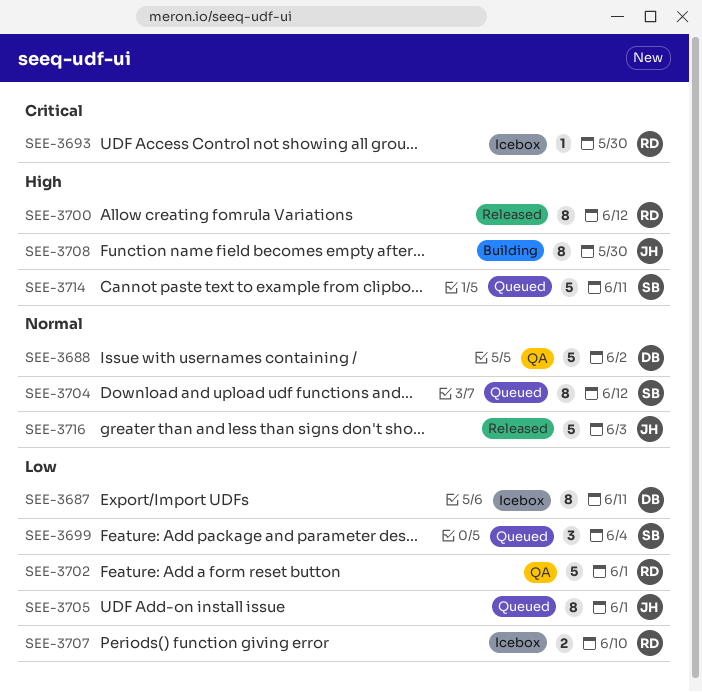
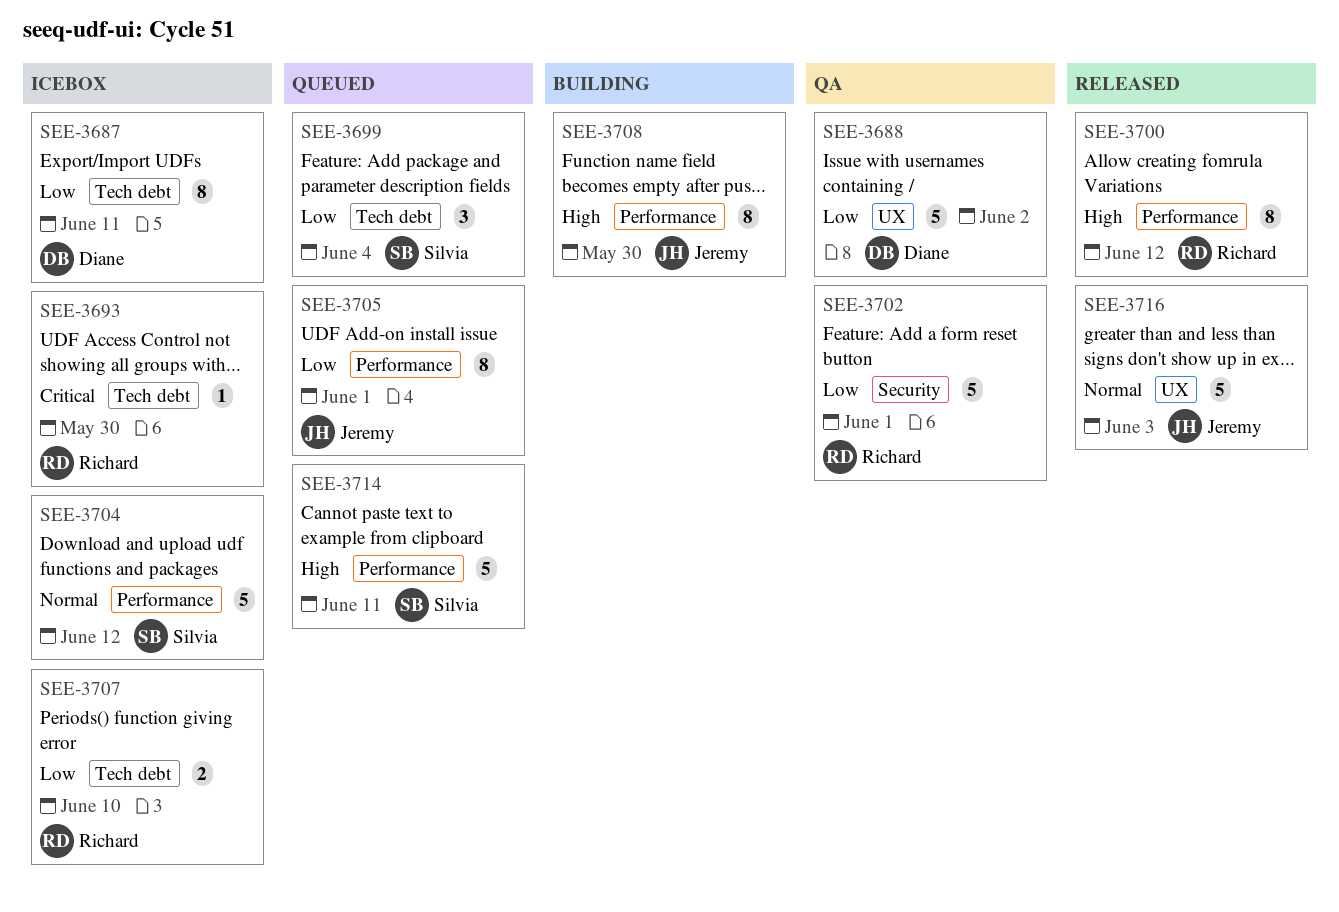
SEE-3688, priority: Normal -> Low
SEE-3704, status: Queued -> Icebox
SEE-3704, estimate: 8 -> 5

